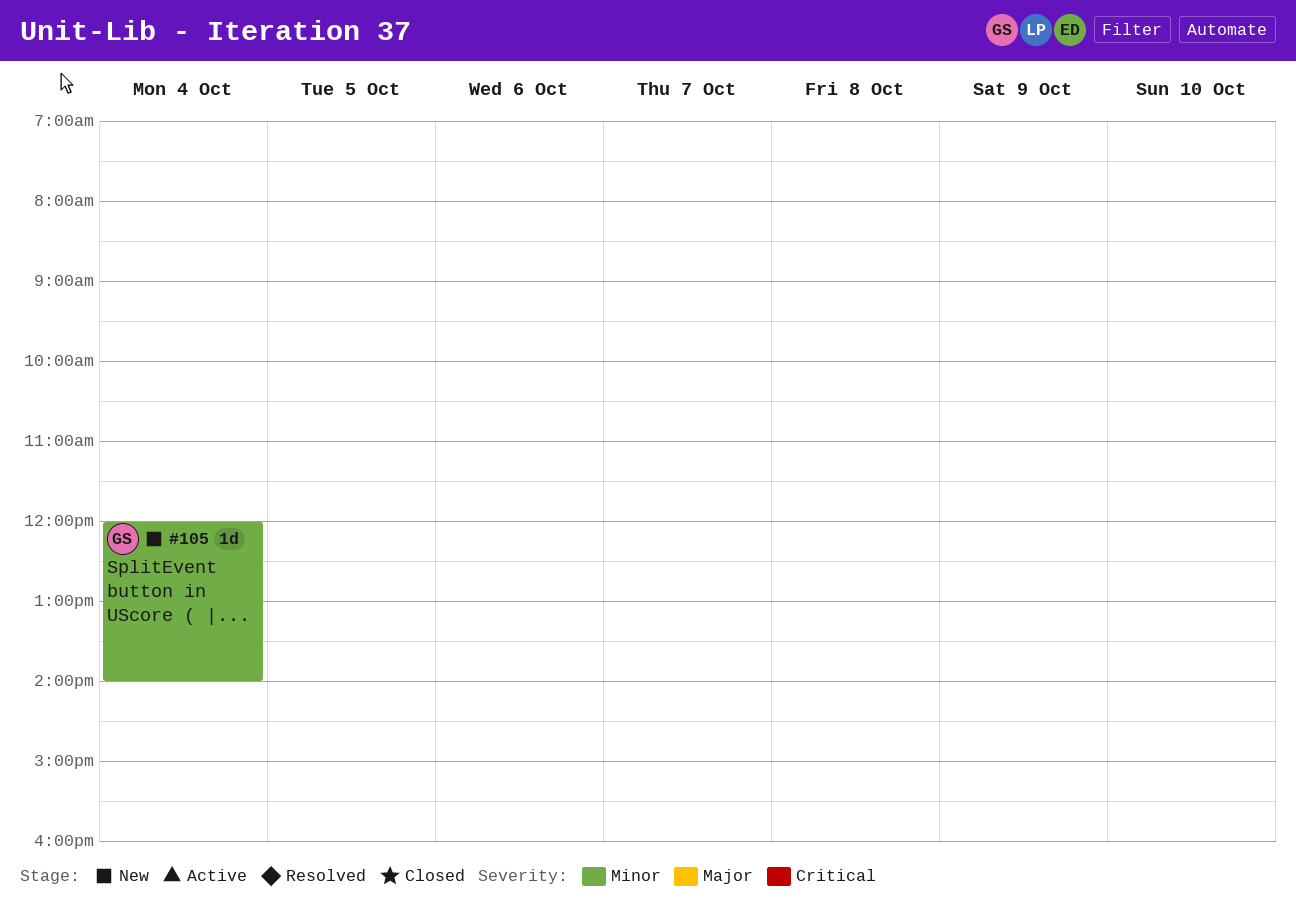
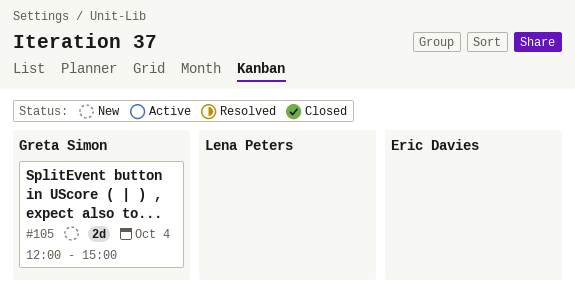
#105, estimate: 1d -> 2d
#105, ends: 14:00 -> 15:00

